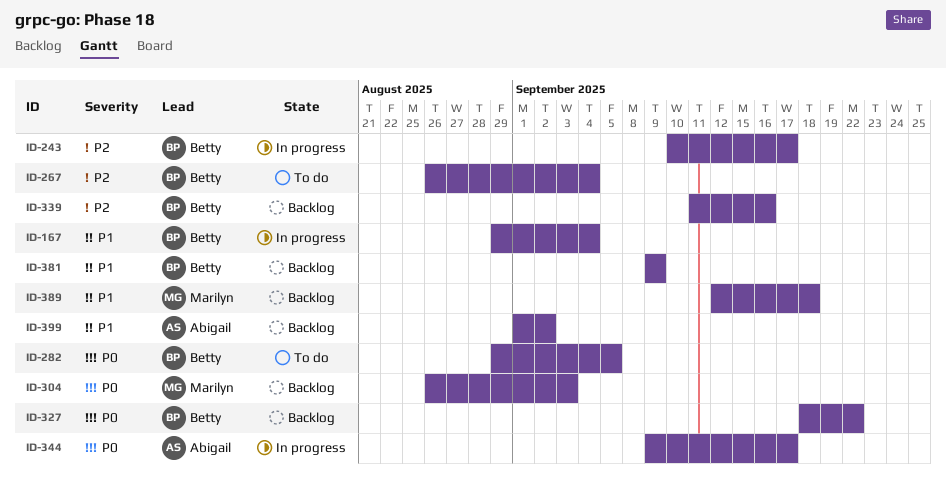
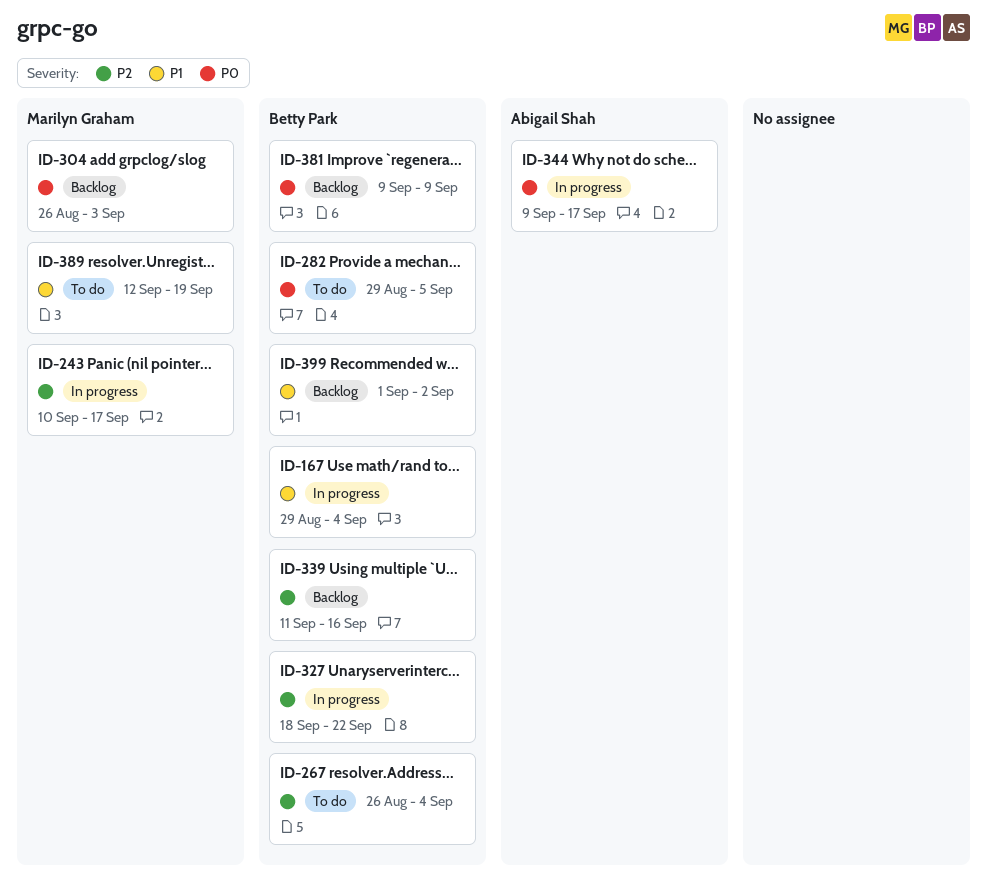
ID-243, owner: Betty Park -> Marilyn Graham
ID-327, status: Backlog -> In progress
ID-327, priority: P0 -> P2
ID-381, priority: P1 -> P0
ID-389, status: Backlog -> To do
ID-389, due: Sep 18 -> Sep 19
ID-399, owner: Abigail Shah -> Betty Park

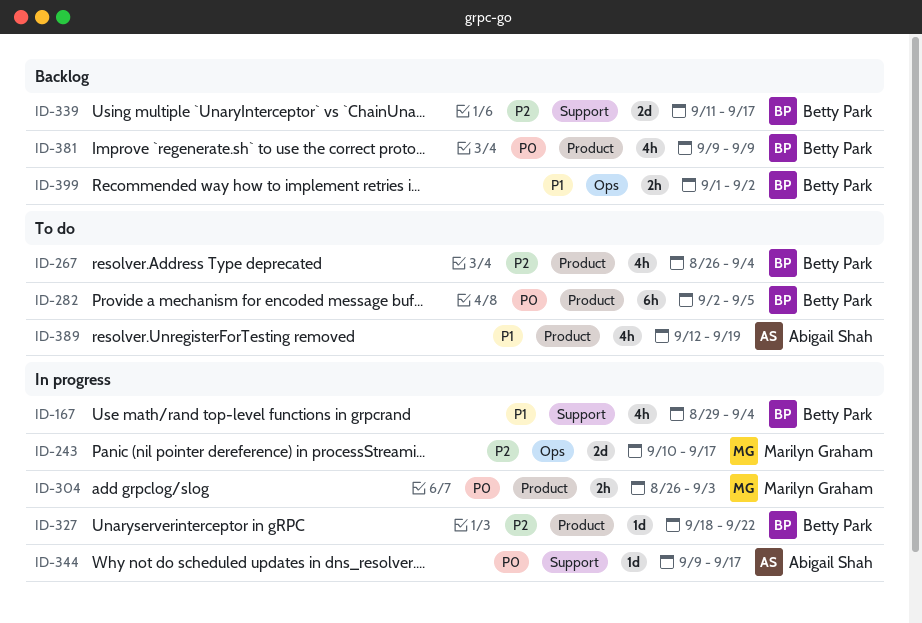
ID-282, start: Aug 29 -> Sep 2
ID-304, status: Backlog -> In progress
ID-339, due: Sep 16 -> Sep 17
ID-389, owner: Marilyn Graham -> Abigail Shah

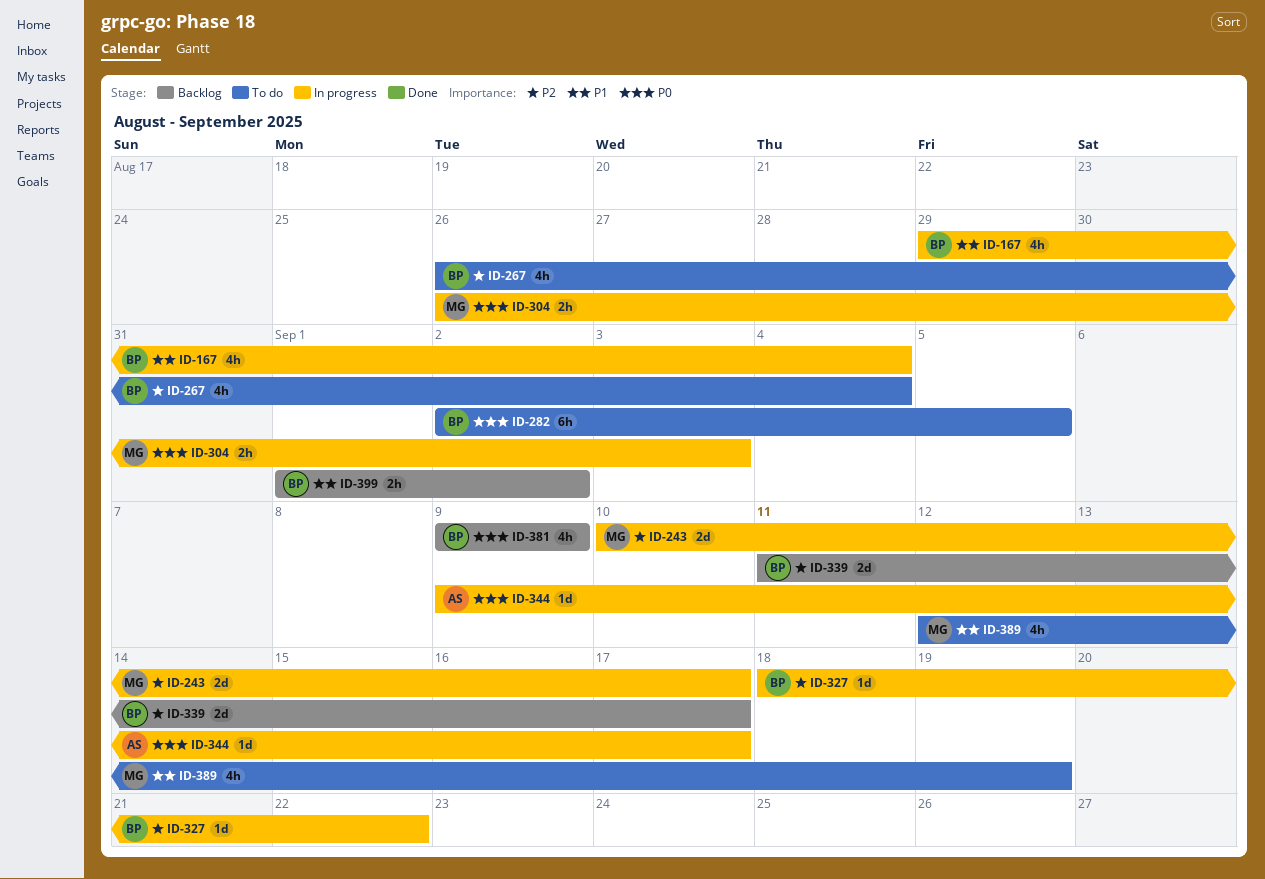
ID-389, owner: Abigail Shah -> Marilyn Graham

